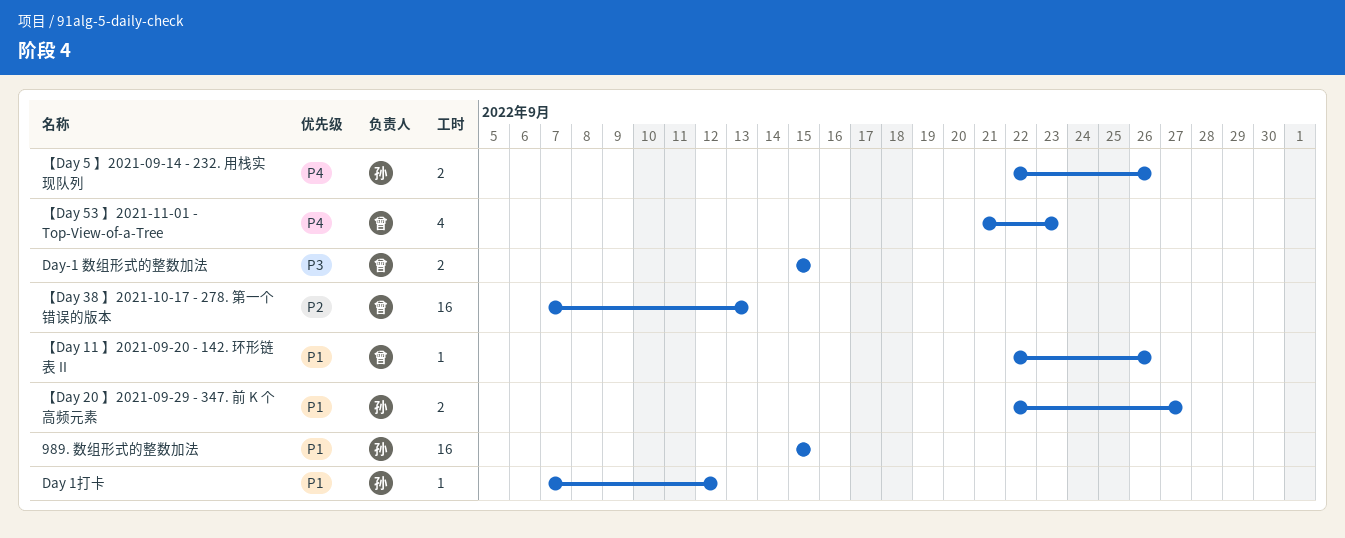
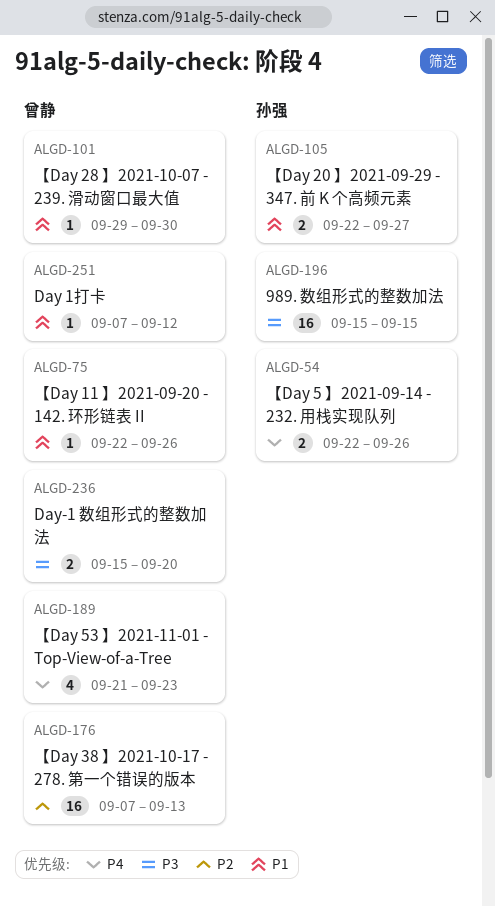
989. 数组形式的整数加法, priority: P1 -> P3
Day 1打卡, owner: 孙强 -> 曾静
Day-1 数组形式的整数加法, due: Sep 15 -> Sep 20
【Day 28 】2021-10-07 - 239. 滑动窗口最大值: none -> present

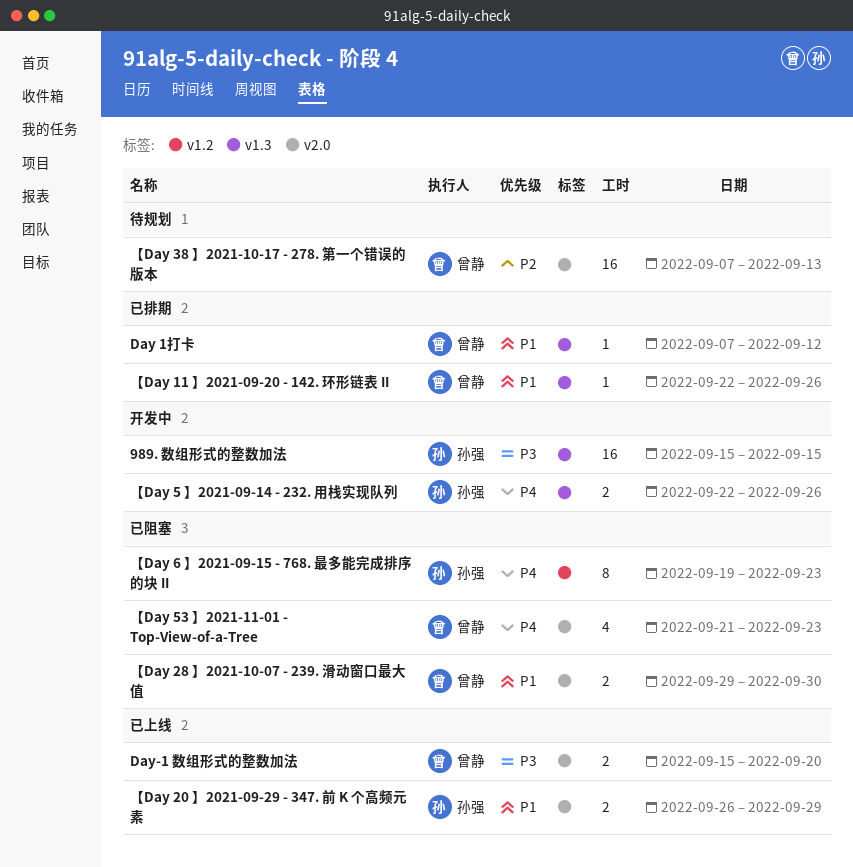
【Day 20 】2021-09-29 - 347. 前 K 个高频元素, start: Sep 22 -> Sep 26
【Day 20 】2021-09-29 - 347. 前 K 个高频元素, due: Sep 27 -> Sep 29
【Day 28 】2021-10-07 - 239. 滑动窗口最大值, estimate: 1 -> 2
【Day 6 】2021-09-15 - 768. 最多能完成排序的块 II: none -> present

